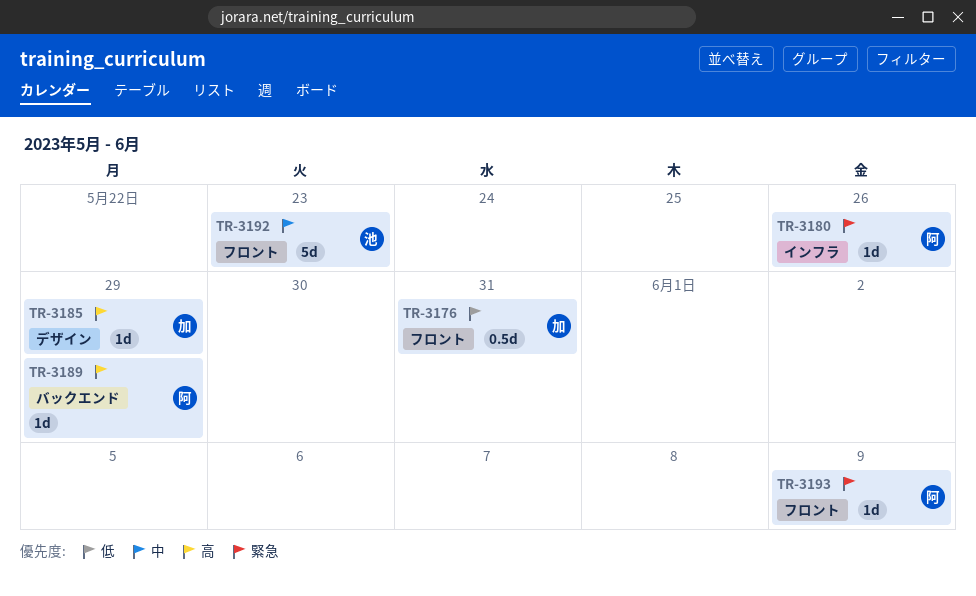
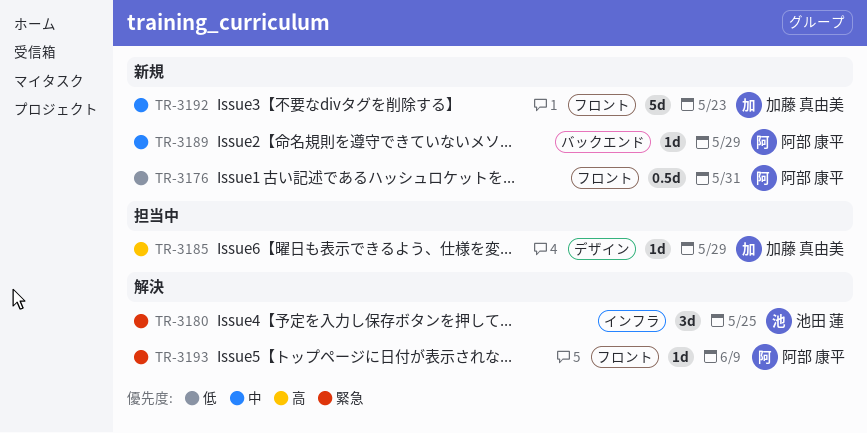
TR-3176, owner: 加藤 真由美 -> 阿部 康平
TR-3180, owner: 阿部 康平 -> 池田 蓮
TR-3180, estimate: 1d -> 3d
TR-3180, due: May 26 -> May 25
TR-3189, priority: 高 -> 中
TR-3192, owner: 池田 蓮 -> 加藤 真由美

